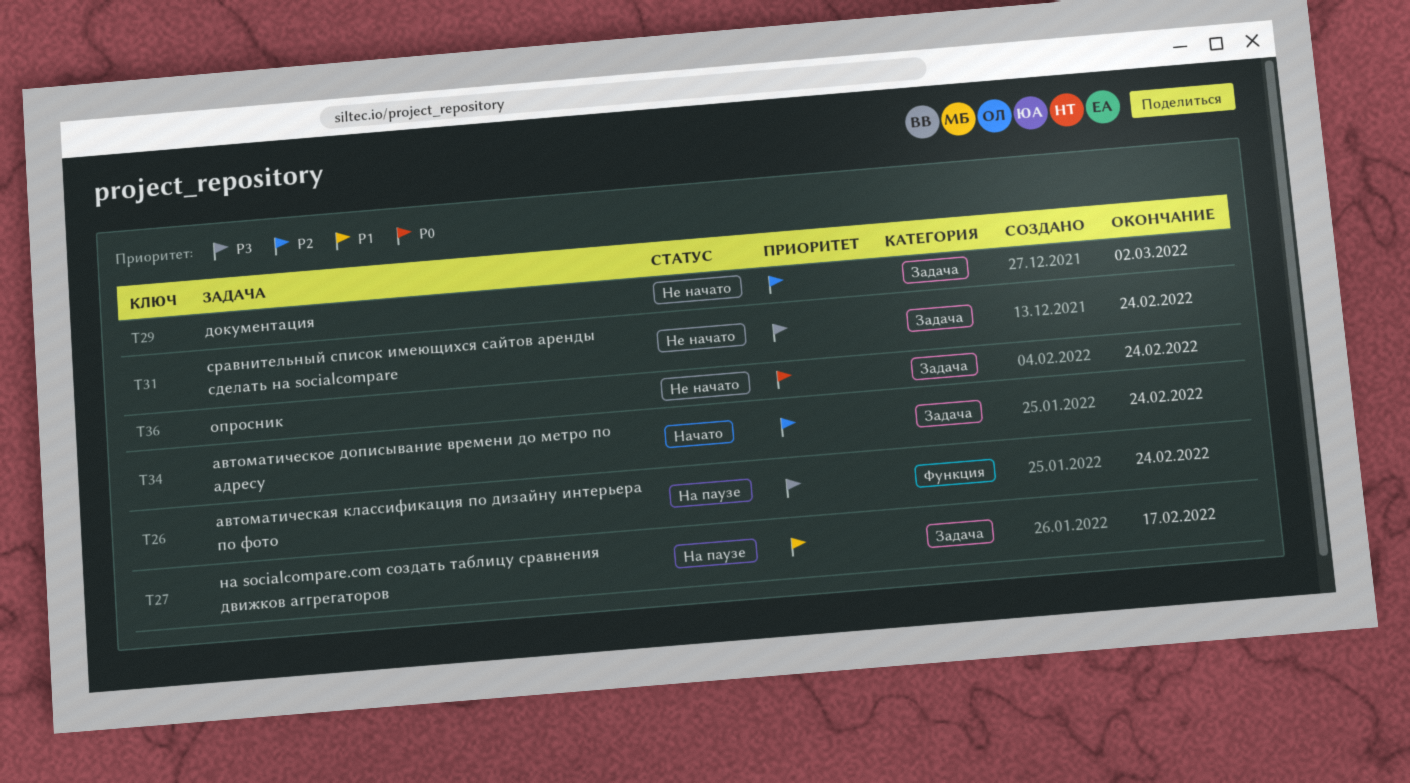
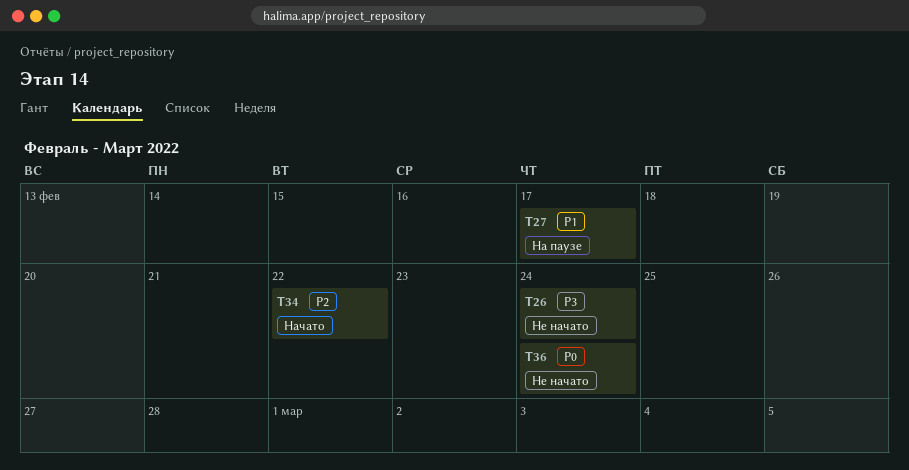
T26, status: На паузе -> Не начато
T29: present -> none
T31: present -> none
T34, due: Feb 24 -> Feb 22

